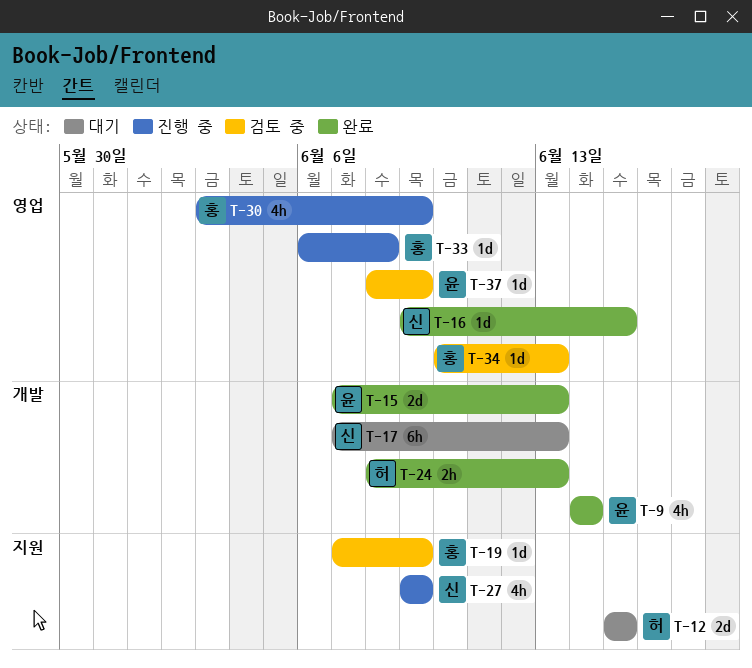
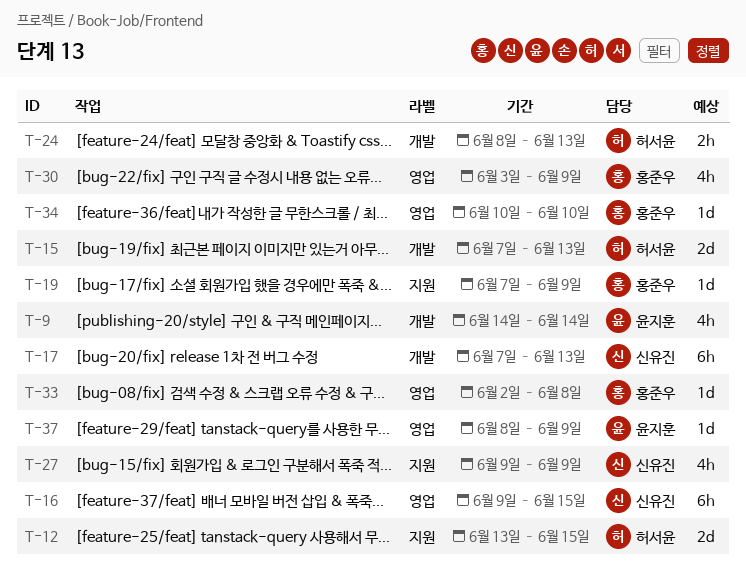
T-12, start: Jun 15 -> Jun 13
T-15, owner: 윤지훈 -> 허서윤
T-16, estimate: 1d -> 6h
T-33, start: Jun 6 -> Jun 2
T-34, due: Jun 13 -> Jun 10

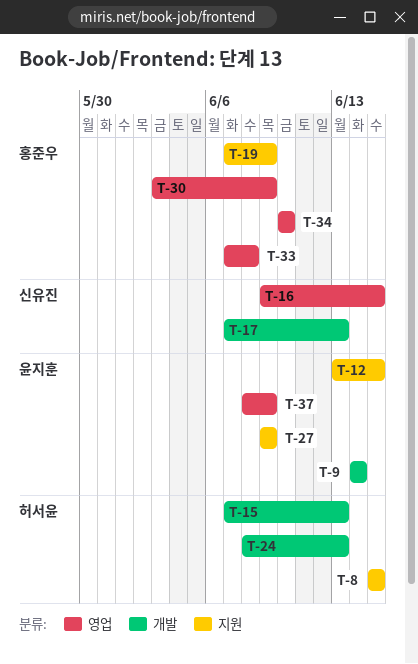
T-8: none -> present
T-12, owner: 허서윤 -> 윤지훈
T-27, owner: 신유진 -> 윤지훈
T-33, start: Jun 2 -> Jun 7

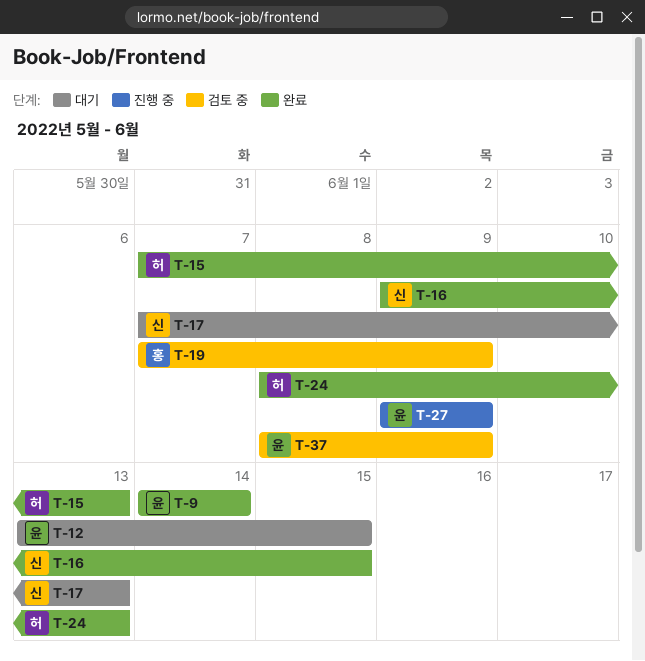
T-8: present -> none
T-30: present -> none
T-33: present -> none
T-34: present -> none

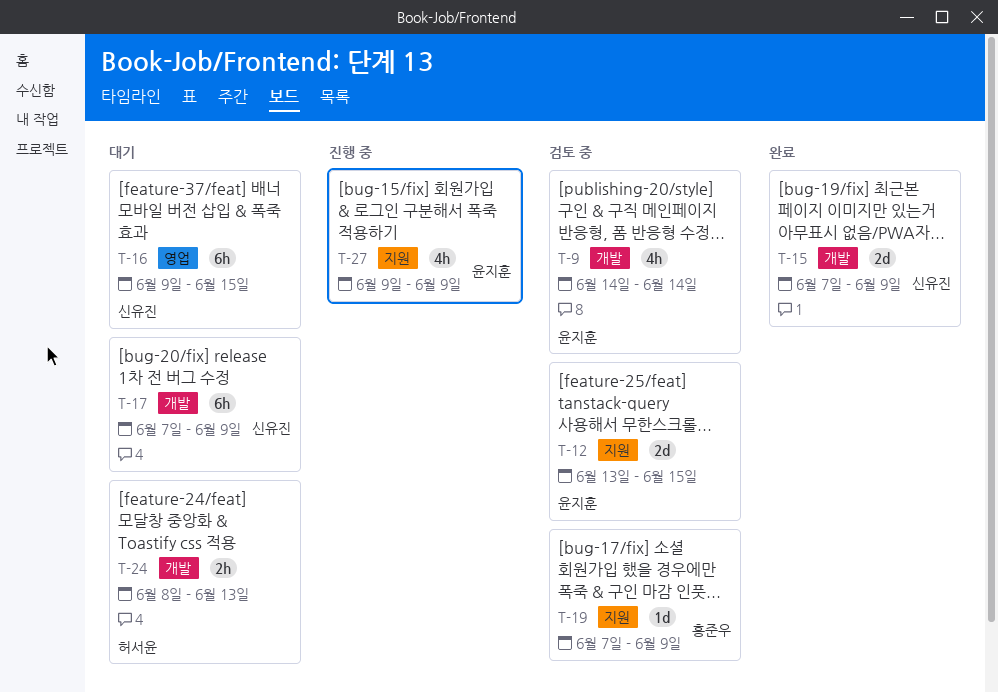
T-9, status: 완료 -> 검토 중
T-12, status: 대기 -> 검토 중
T-15, owner: 허서윤 -> 신유진
T-15, due: Jun 13 -> Jun 9
T-16, status: 완료 -> 대기
T-17, due: Jun 13 -> Jun 9
T-24, status: 완료 -> 대기
T-37: present -> none

